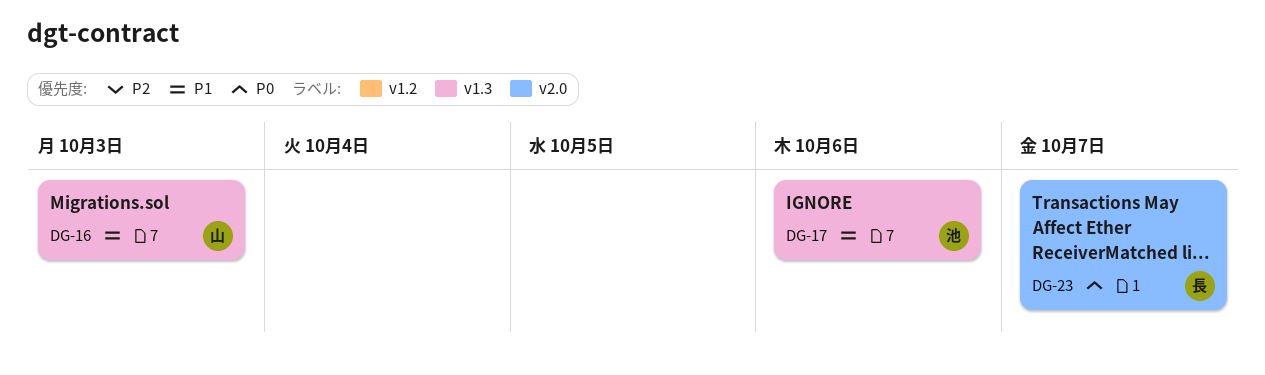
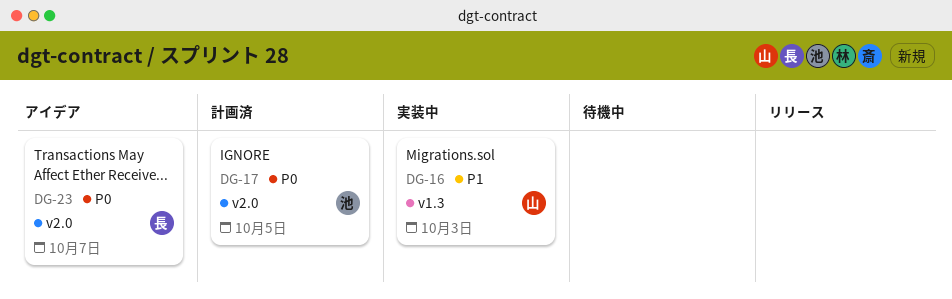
DG-17, priority: P1 -> P0
DG-17, label: v1.3 -> v2.0
DG-17, due: Oct 6 -> Oct 5

